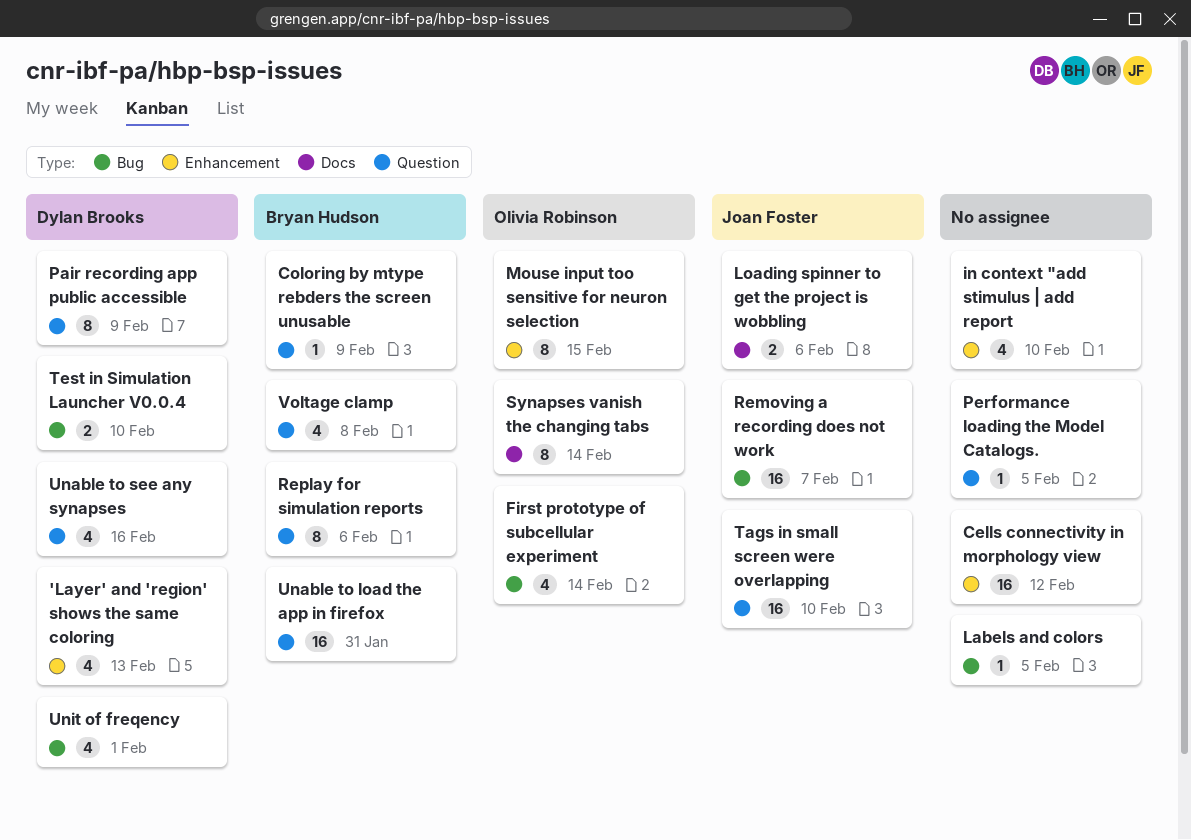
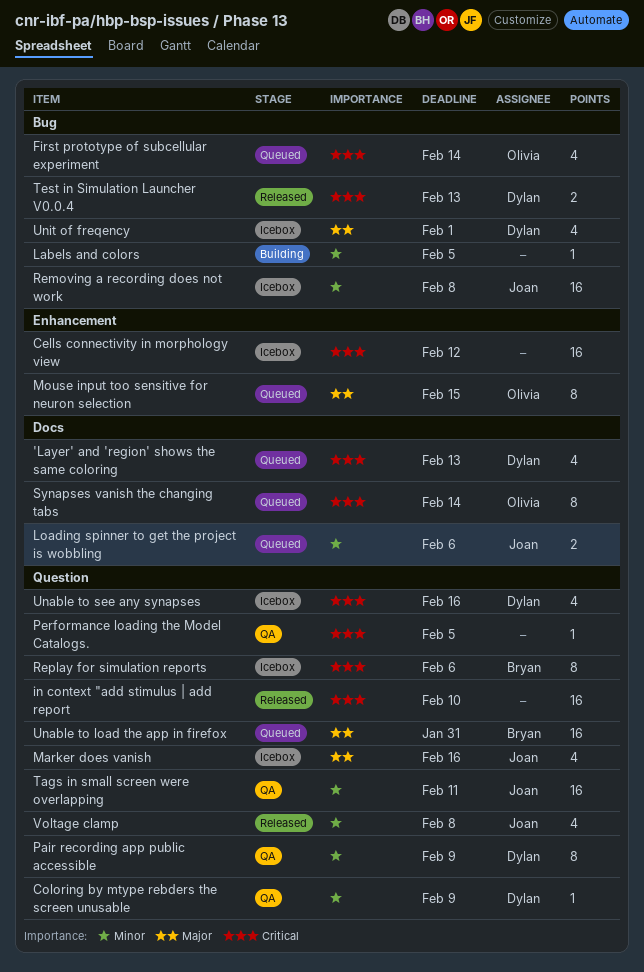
'Layer' and 'region' shows the same coloring, label: Enhancement -> Docs
Coloring by mtype rebders the screen unusable, owner: Bryan Hudson -> Dylan Brooks
in context "add stimulus | add report, label: Enhancement -> Question
in context "add stimulus | add report, estimate: 4 -> 16
Marker does vanish: none -> present
Removing a recording does not work, due: Feb 7 -> Feb 8
Tags in small screen were overlapping, due: Feb 10 -> Feb 11
Test in Simulation Launcher V0.0.4, due: Feb 10 -> Feb 13
Voltage clamp, owner: Bryan Hudson -> Joan Foster

